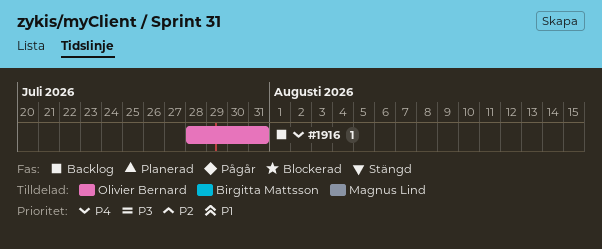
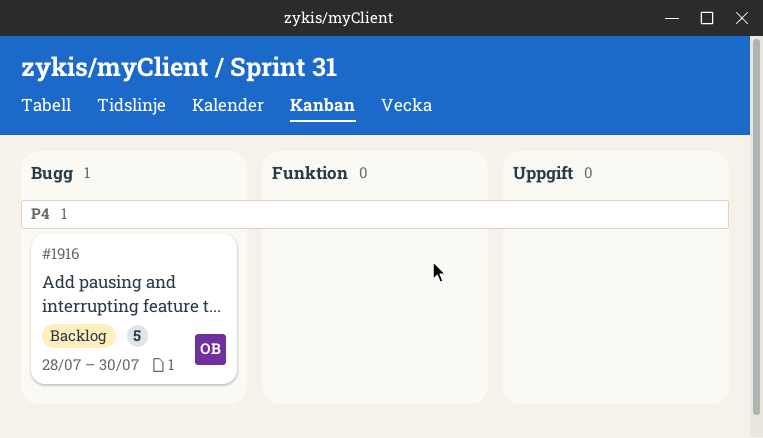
#1916, estimate: 1 -> 5
#1916, due: Jul 31 -> Jul 30

